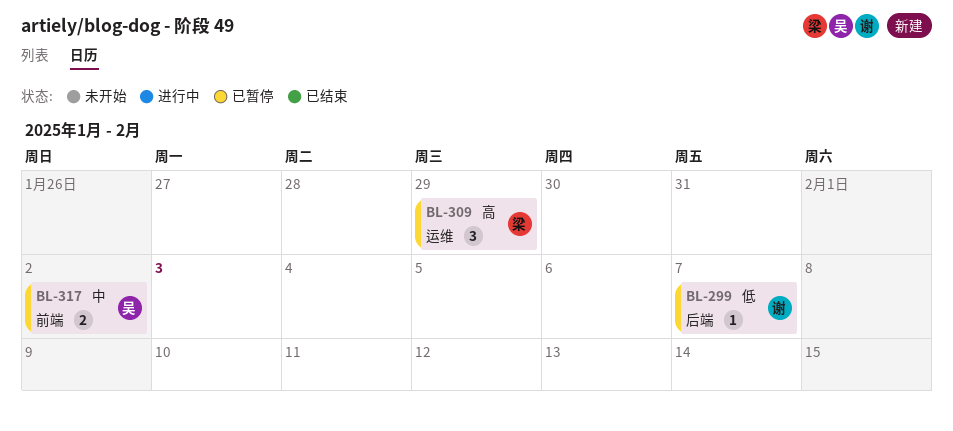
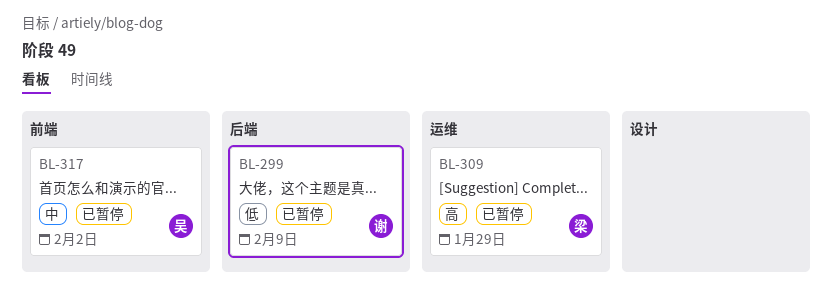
BL-299, due: Feb 7 -> Feb 9

